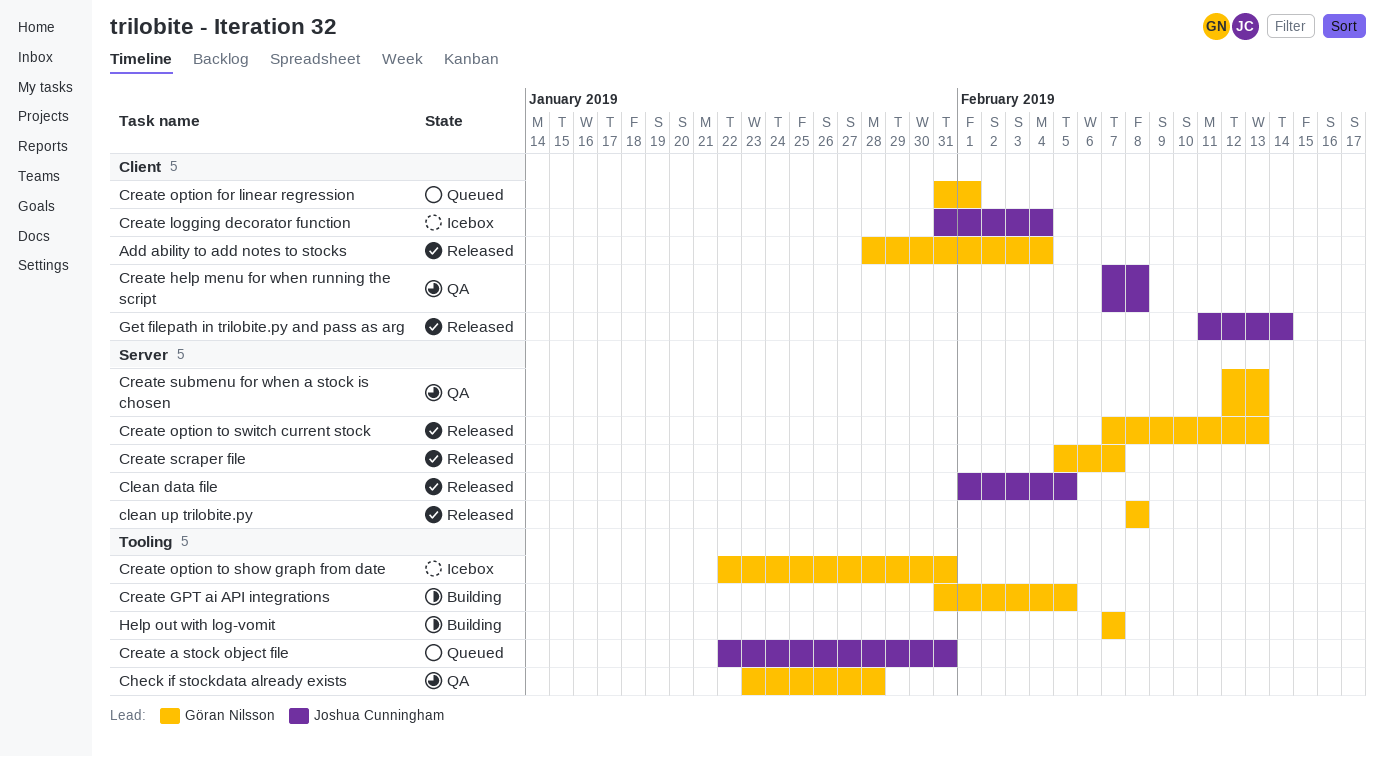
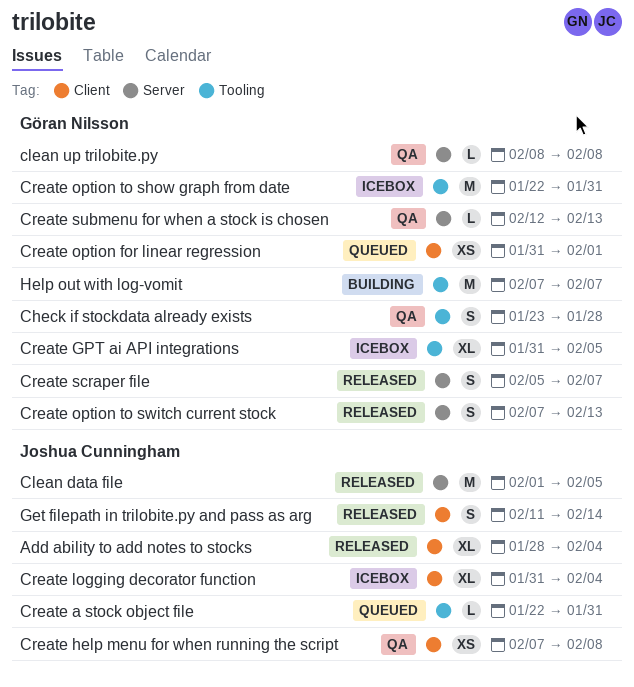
Add ability to add notes to stocks, owner: Göran Nilsson -> Joshua Cunningham
clean up trilobite.py, status: Released -> QA
Create GPT ai API integrations, status: Building -> Icebox

